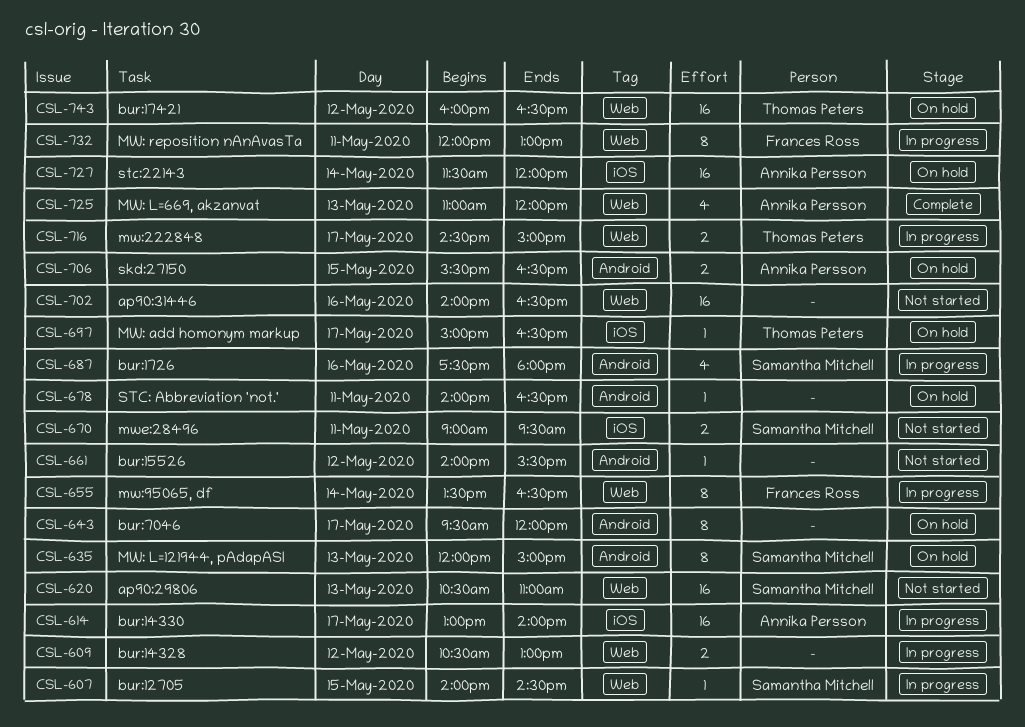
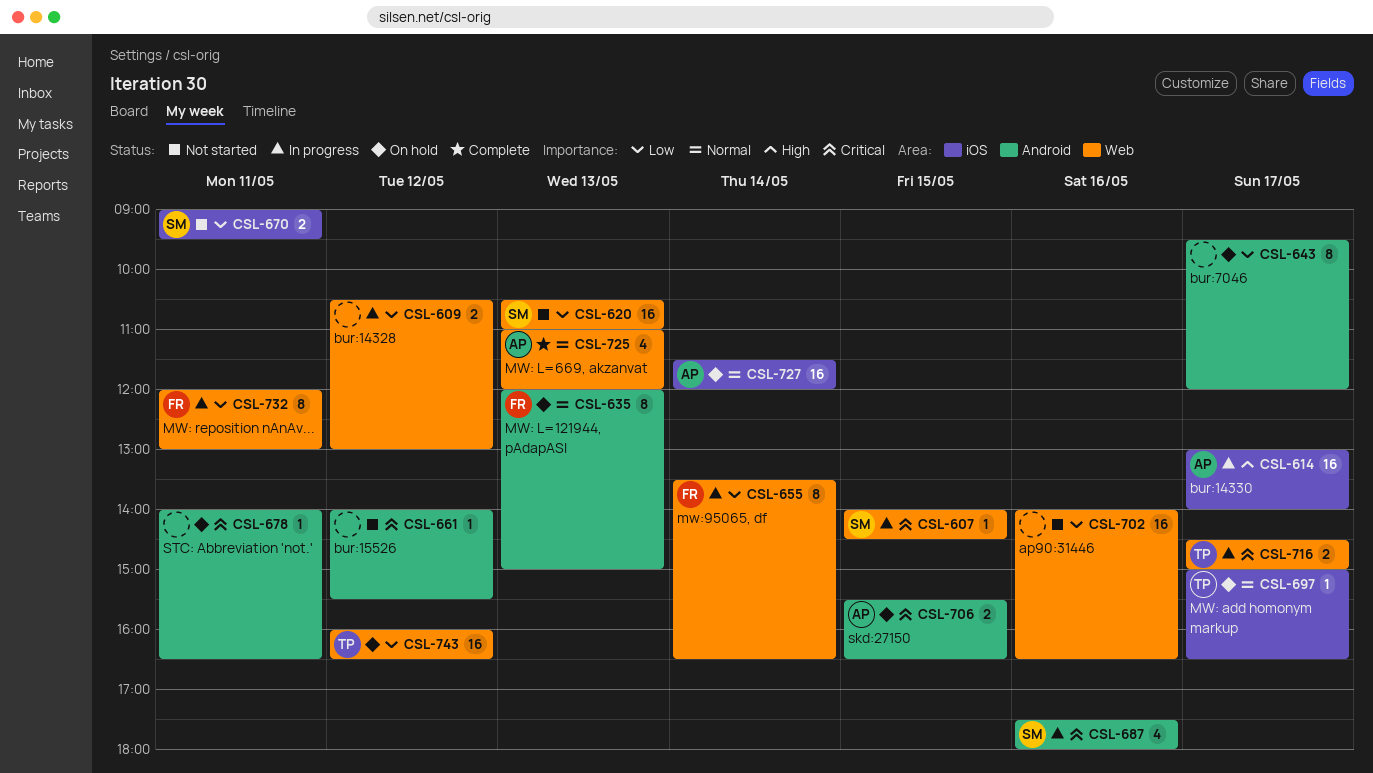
CSL-635, owner: Samantha Mitchell -> Frances Ross

